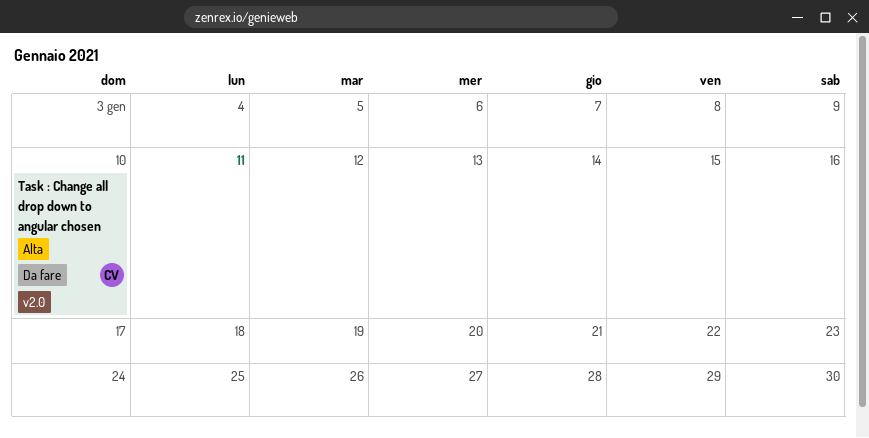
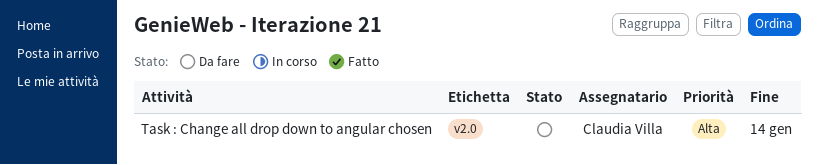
Task : Change all drop down to angular chosen, due: Jan 10 -> Jan 14

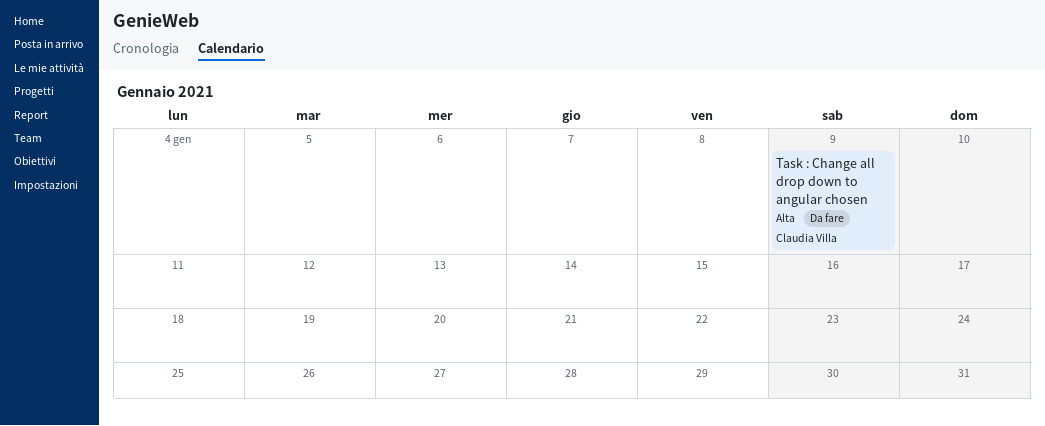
Task : Change all drop down to angular chosen, due: Jan 14 -> Jan 9

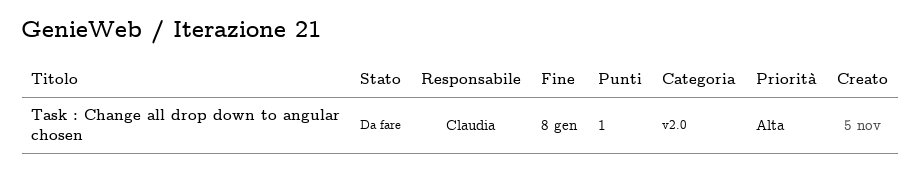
Task : Change all drop down to angular chosen, due: Jan 9 -> Jan 8

